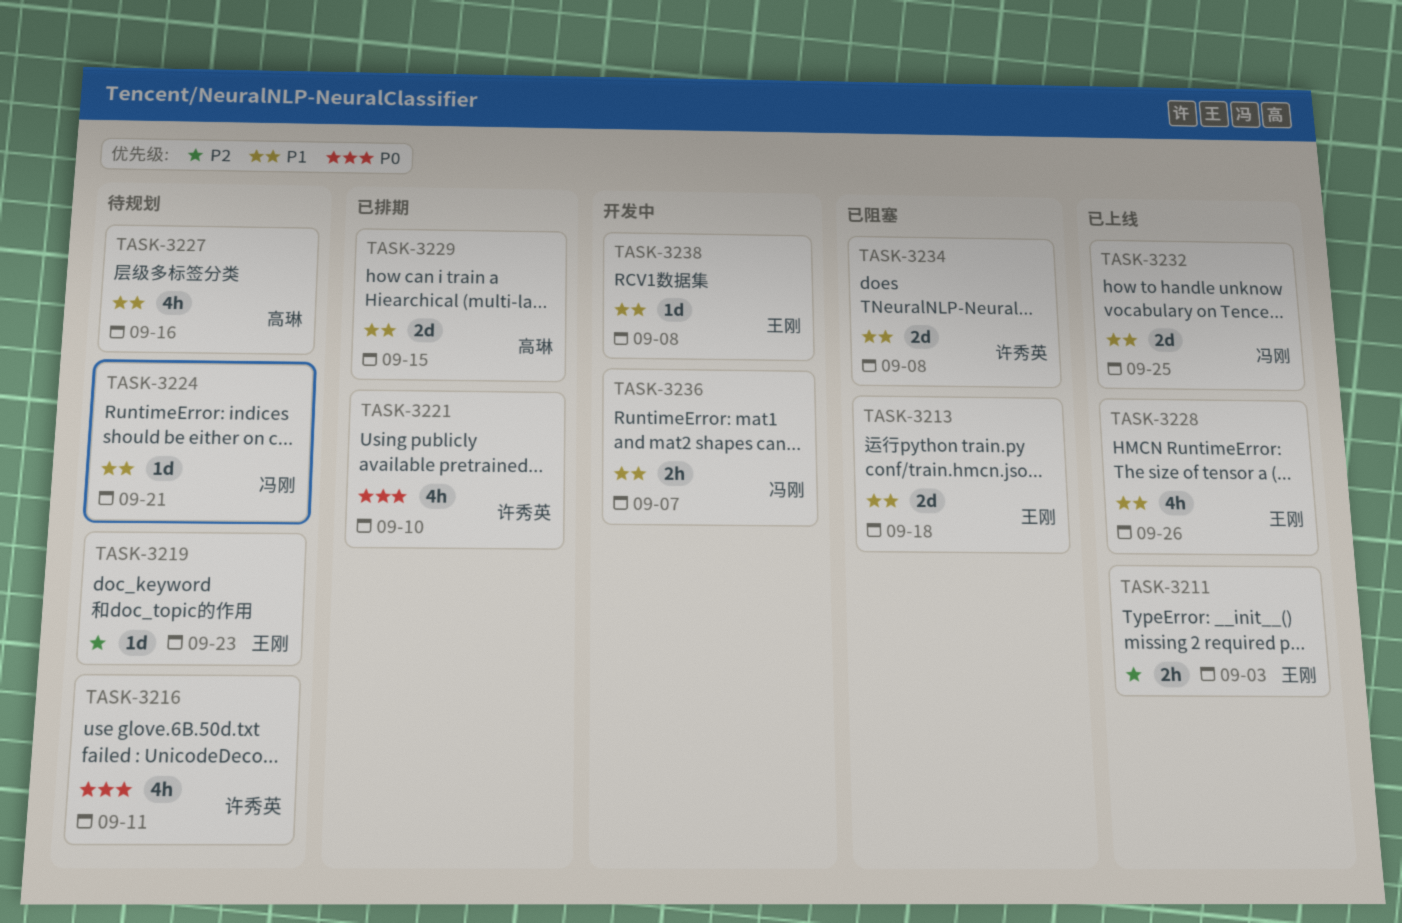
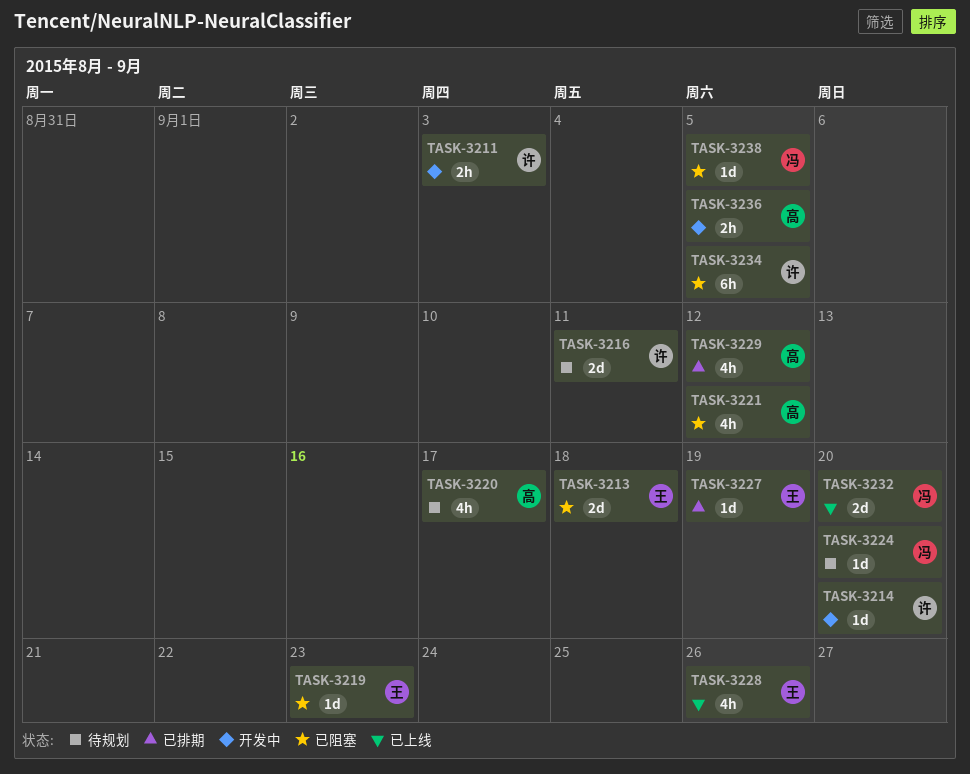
TASK-3211, status: 已上线 -> 开发中
TASK-3211, owner: 王刚 -> 许秀英
TASK-3214: none -> present
TASK-3216, estimate: 4h -> 2d
TASK-3219, status: 待规划 -> 已阻塞
TASK-3220: none -> present
TASK-3221, status: 已排期 -> 已阻塞
TASK-3221, owner: 许秀英 -> 高琳
TASK-3221, due: Sep 10 -> Sep 12
TASK-3224, due: Sep 21 -> Sep 20
TASK-3227, status: 待规划 -> 已排期
TASK-3227, owner: 高琳 -> 王刚
TASK-3227, estimate: 4h -> 1d
TASK-3227, due: Sep 16 -> Sep 19
TASK-3229, estimate: 2d -> 4h
TASK-3229, due: Sep 15 -> Sep 12
TASK-3232, due: Sep 25 -> Sep 20
TASK-3234, estimate: 2d -> 6h
TASK-3234, due: Sep 8 -> Sep 5
TASK-3236, owner: 冯刚 -> 高琳
TASK-3236, due: Sep 7 -> Sep 5
TASK-3238, status: 开发中 -> 已阻塞
TASK-3238, owner: 王刚 -> 冯刚
TASK-3238, due: Sep 8 -> Sep 5

